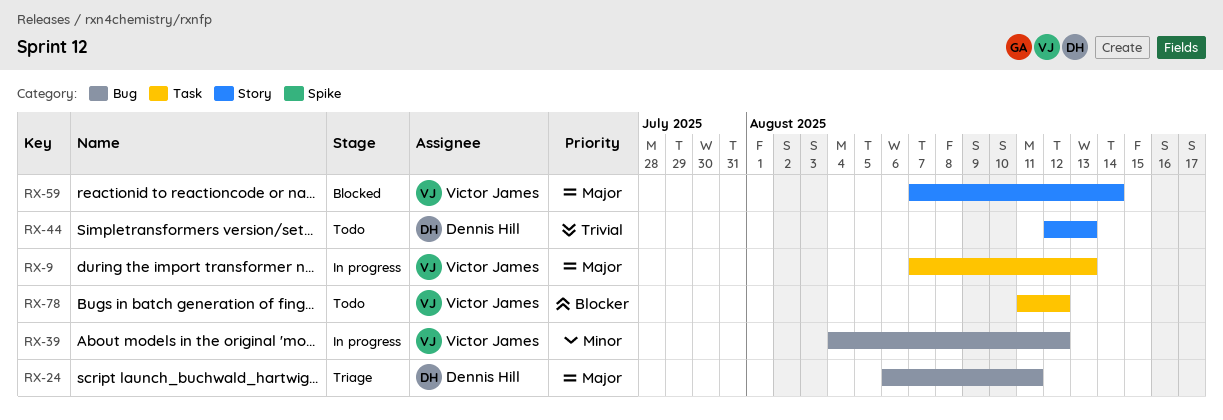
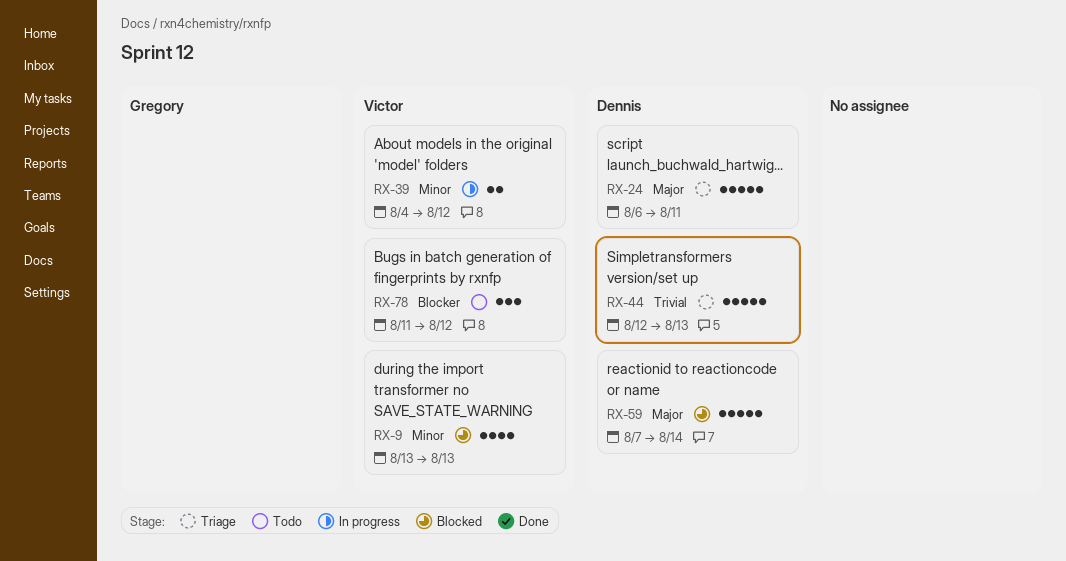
RX-9, status: In progress -> Blocked
RX-9, priority: Major -> Minor
RX-9, start: Aug 7 -> Aug 13
RX-44, status: Todo -> Triage
RX-59, owner: Victor James -> Dennis Hill

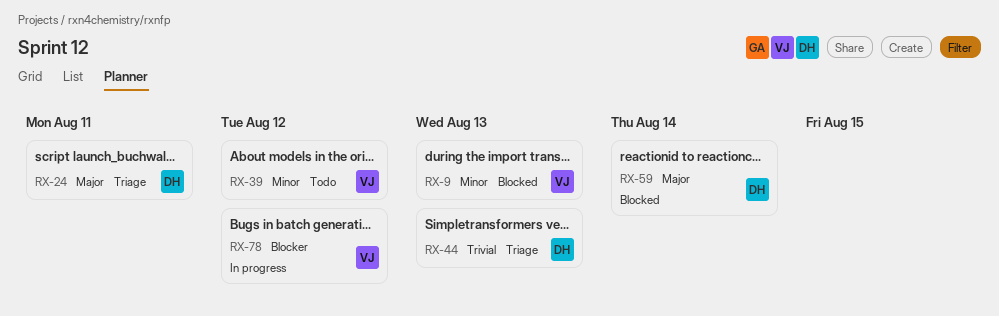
RX-39, status: In progress -> Todo
RX-78, status: Todo -> In progress

